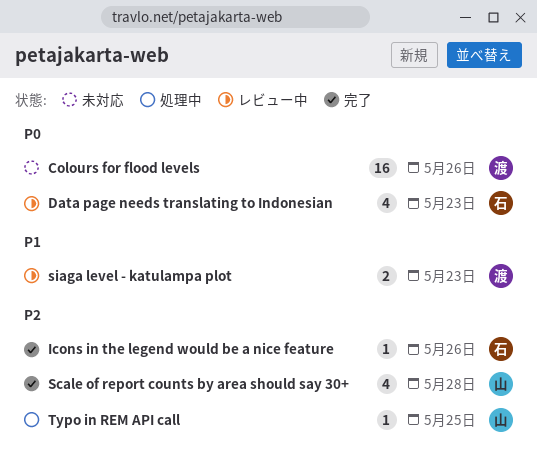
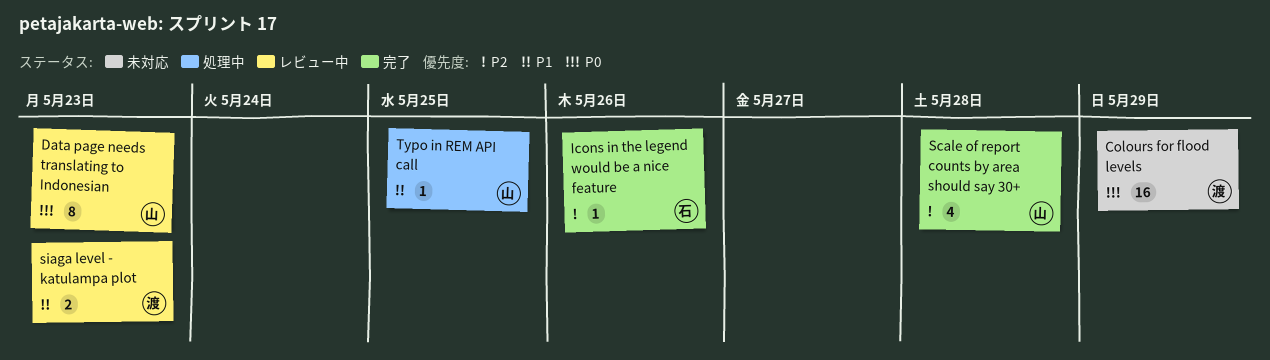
Colours for flood levels, due: May 26 -> May 29
Data page needs translating to Indonesian, owner: 石 -> 山
Data page needs translating to Indonesian, estimate: 4 -> 8
Typo in REM API call, priority: P2 -> P1

